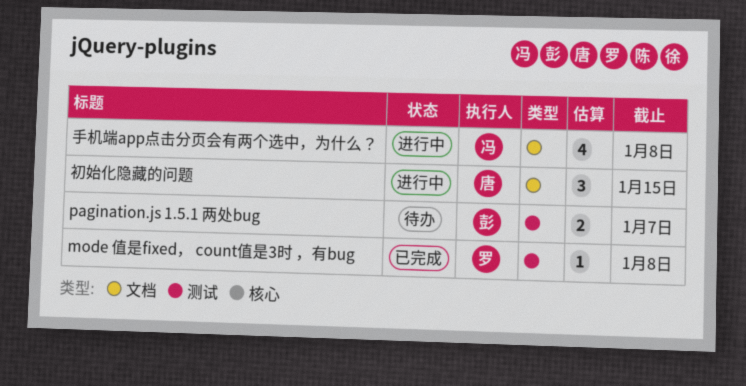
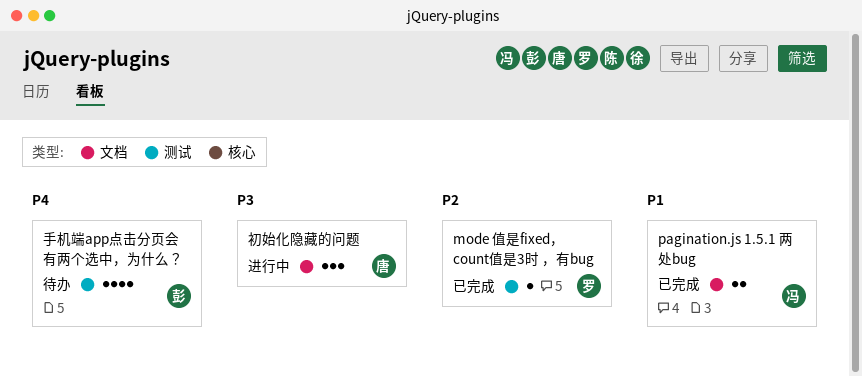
pagination.js 1.5.1 两处bug, status: 待办 -> 已完成
pagination.js 1.5.1 两处bug, owner: 彭 -> 冯
pagination.js 1.5.1 两处bug, label: 测试 -> 文档
手机端app点击分页会有两个选中，为什么？, status: 进行中 -> 待办
手机端app点击分页会有两个选中，为什么？, owner: 冯 -> 彭
手机端app点击分页会有两个选中，为什么？, label: 文档 -> 测试

